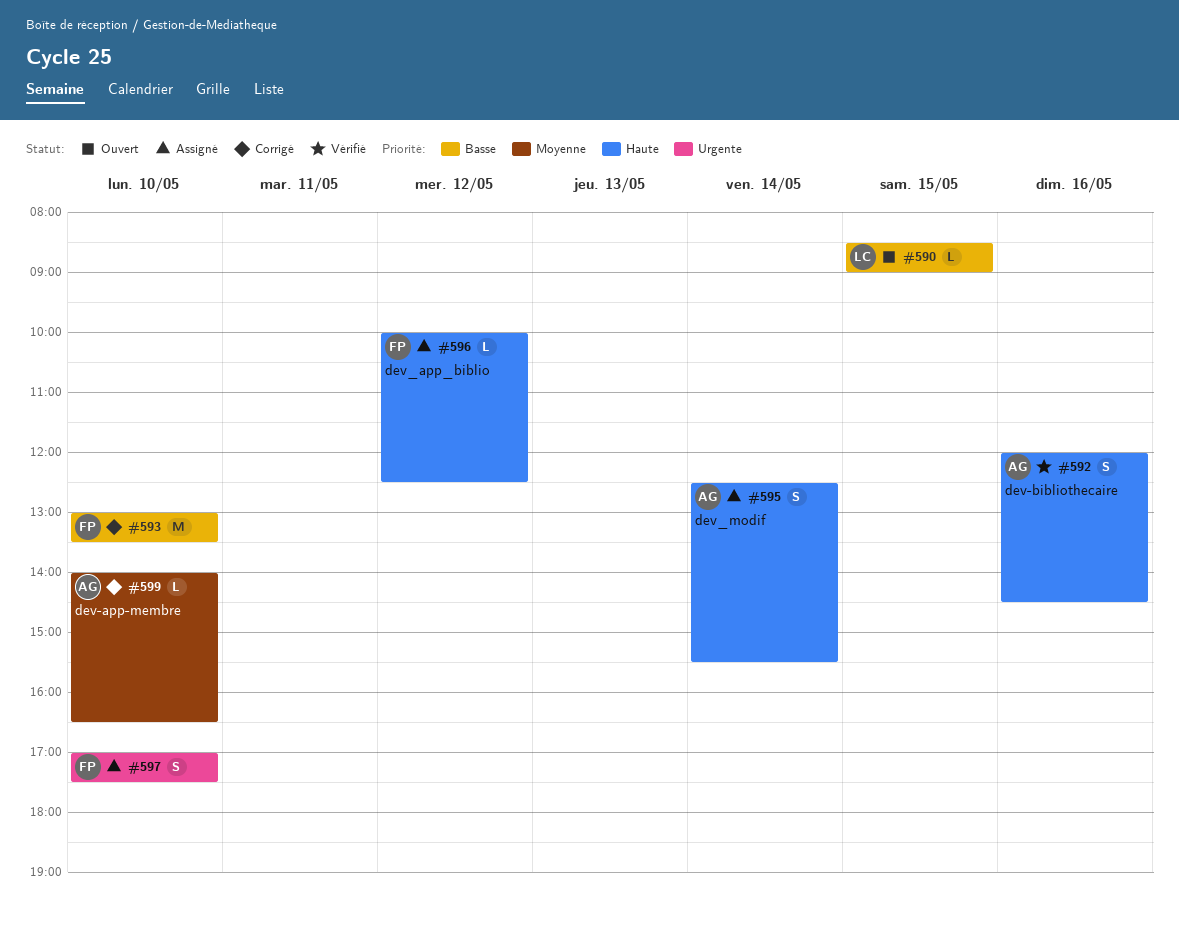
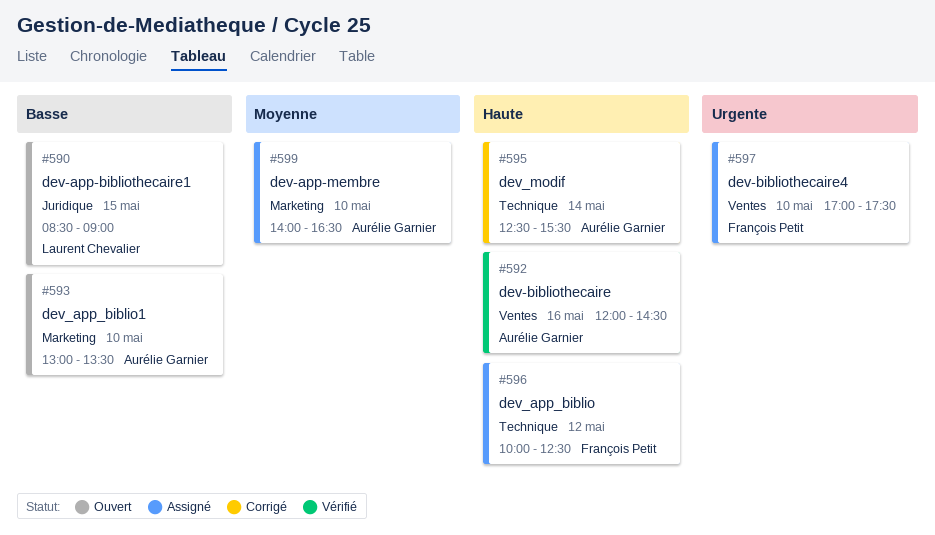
#593, status: Corrigé -> Ouvert
#593, owner: François Petit -> Aurélie Garnier
#595, status: Assigné -> Corrigé
#599, status: Corrigé -> Assigné

